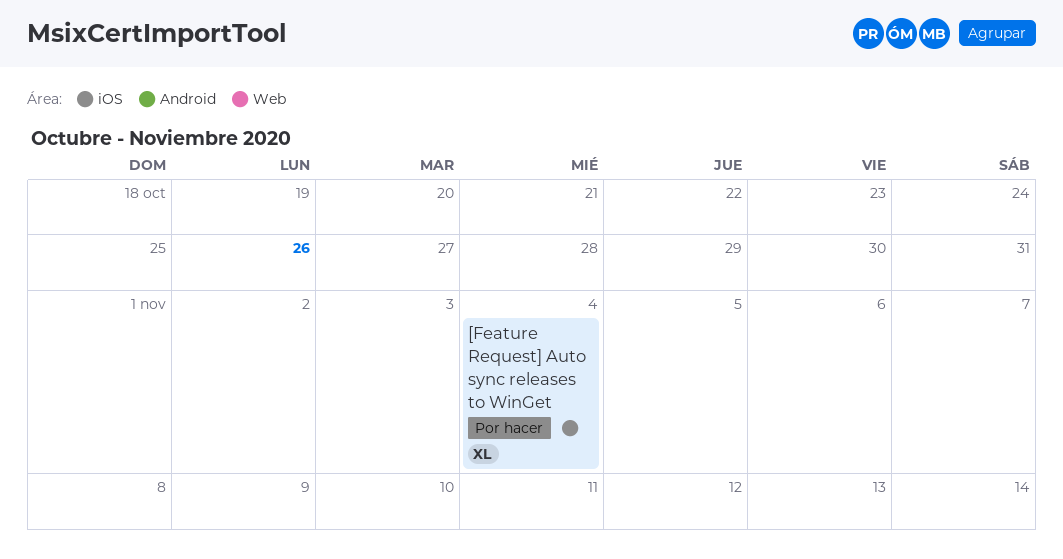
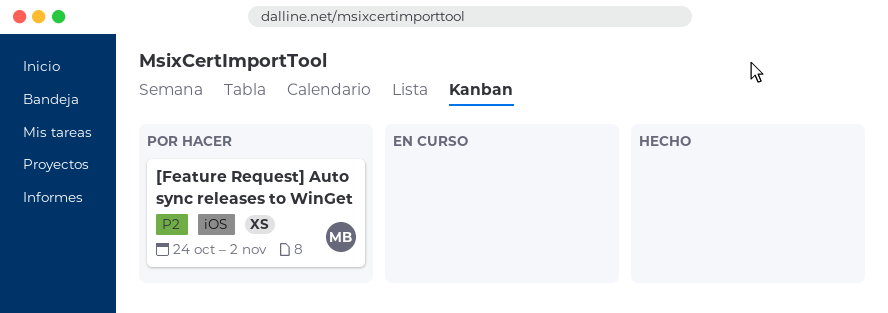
[Feature Request] Auto sync releases to WinGet, estimate: XL -> XS
[Feature Request] Auto sync releases to WinGet, due: Nov 4 -> Nov 2

